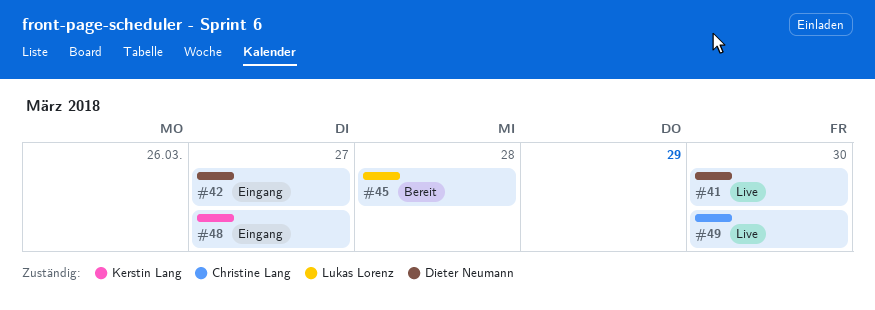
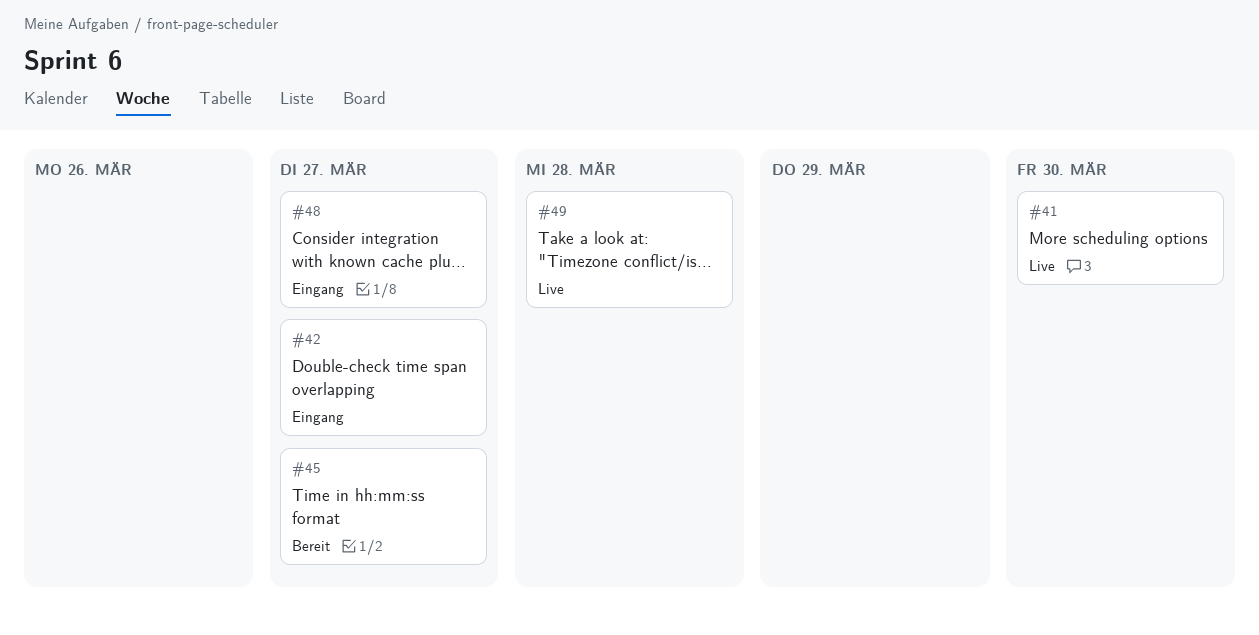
#45, due: Mar 28 -> Mar 27
#49, due: Mar 30 -> Mar 28

